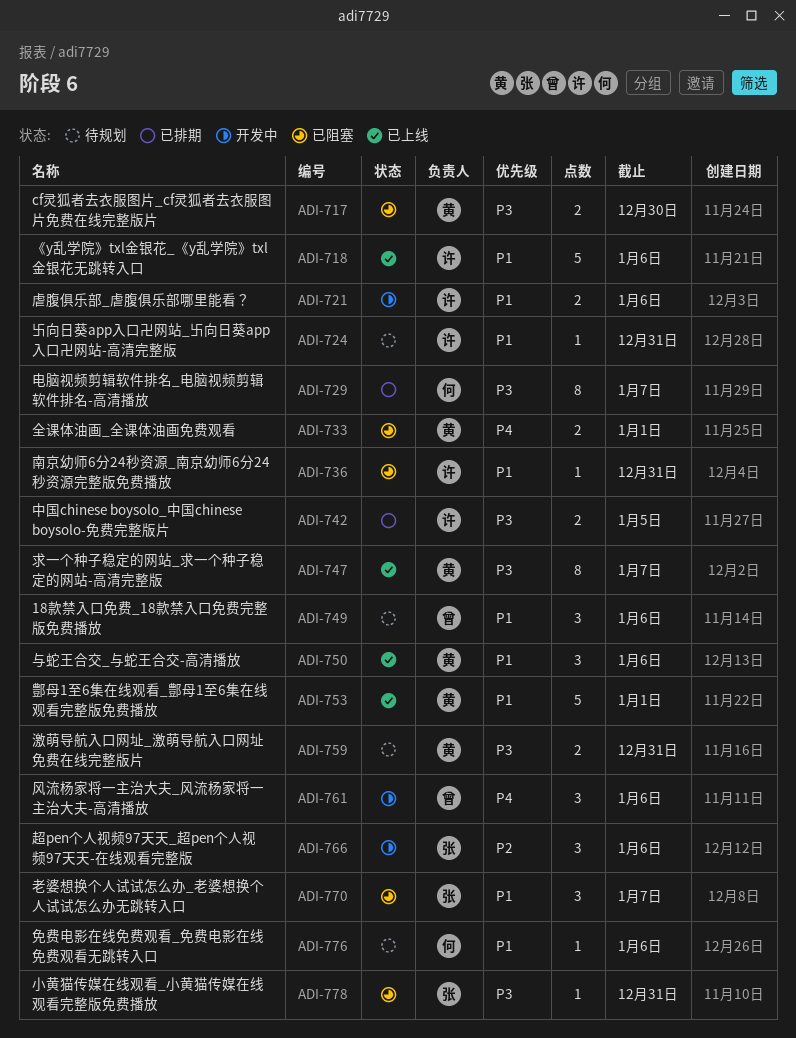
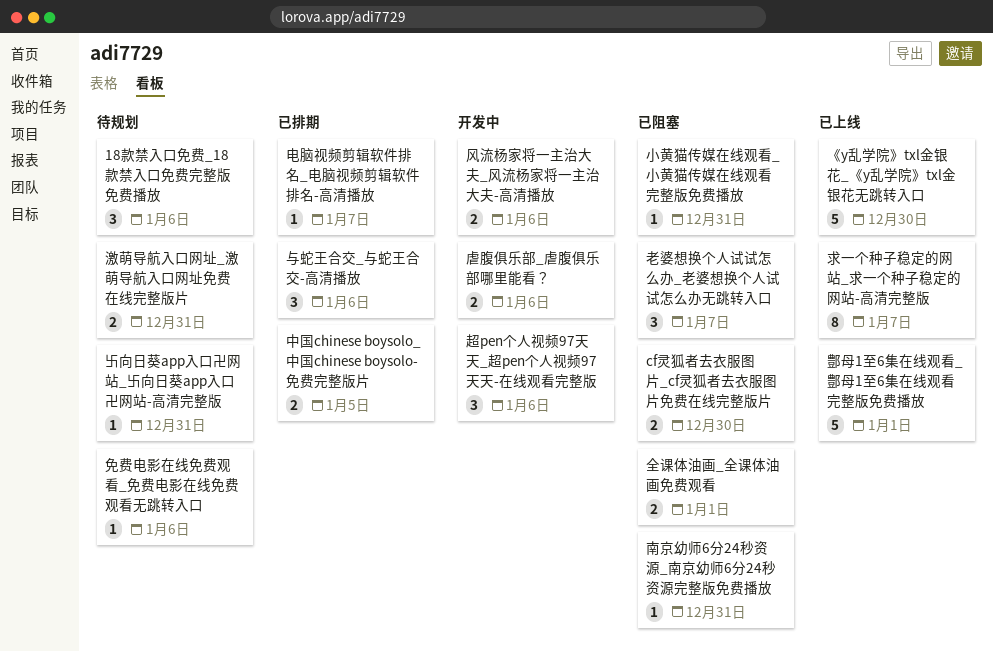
《y乱学院》txl金银花_《y乱学院》txl金银花无跳转入口, due: Jan 6 -> Dec 30
与蛇王合交_与蛇王合交-高清播放, status: 已上线 -> 已排期
电脑视频剪辑软件排名_电脑视频剪辑软件排名-高清播放, estimate: 8 -> 1
风流杨家将一主治大夫_风流杨家将一主治大夫-高清播放, estimate: 3 -> 2

